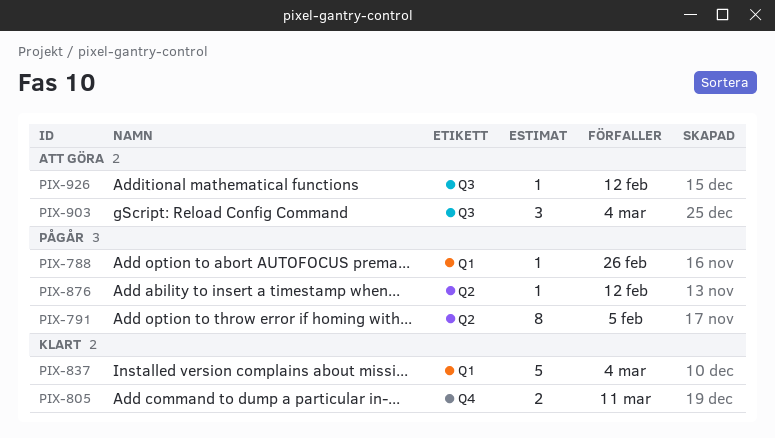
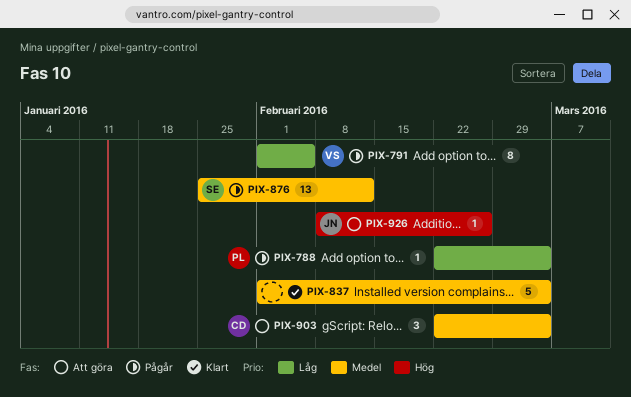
PIX-788, due: Feb 26 -> Mar 4
PIX-805: present -> none
PIX-876, estimate: 1 -> 13
PIX-926, due: Feb 12 -> Feb 26

